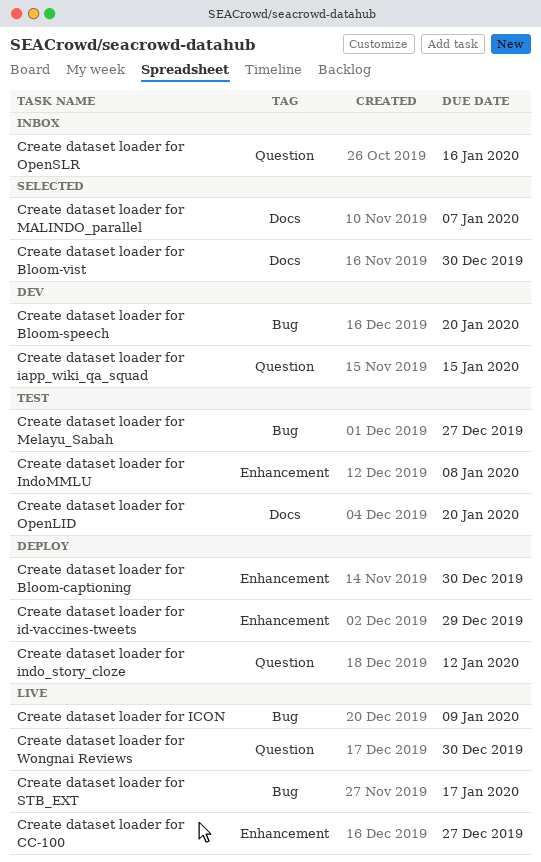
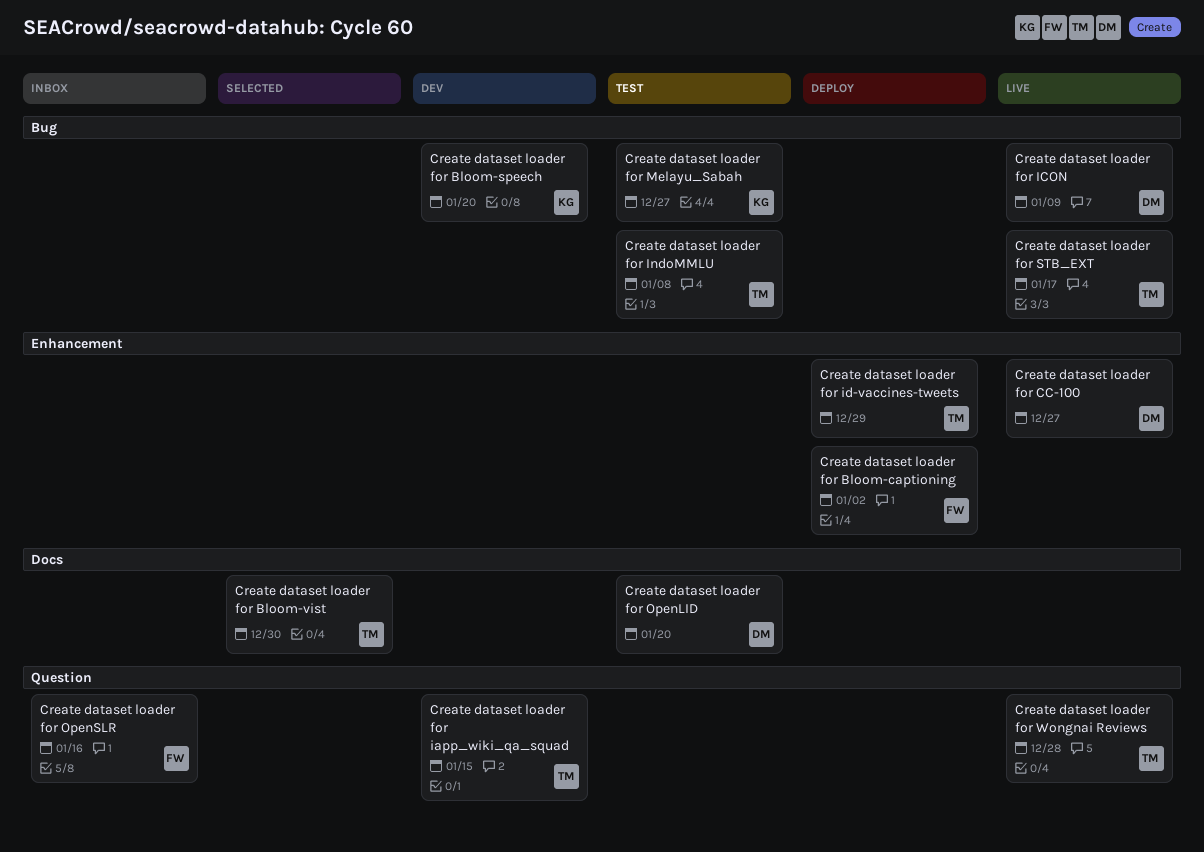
Create dataset loader for Bloom-captioning, due: Dec 30 -> Jan 2
Create dataset loader for indo_story_cloze: present -> none
Create dataset loader for IndoMMLU, label: Enhancement -> Bug
Create dataset loader for MALINDO_parallel: present -> none
Create dataset loader for Wongnai Reviews, due: Dec 30 -> Dec 28

